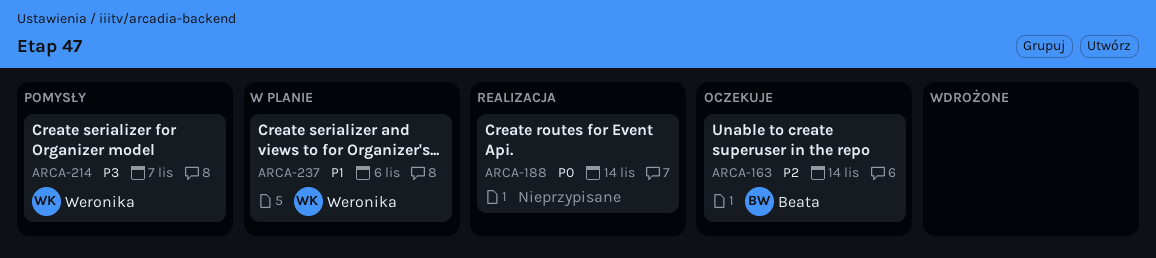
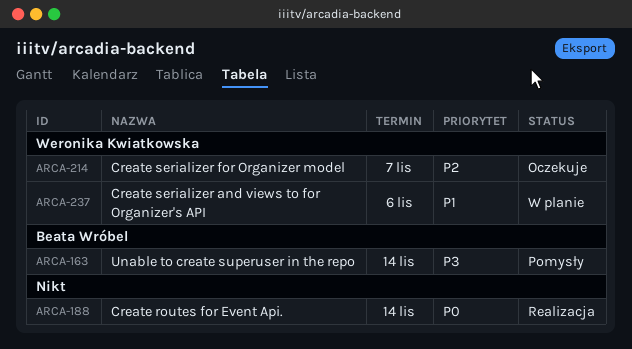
ARCA-163, status: Oczekuje -> Pomysły
ARCA-163, priority: P2 -> P3
ARCA-214, status: Pomysły -> Oczekuje
ARCA-214, priority: P3 -> P2

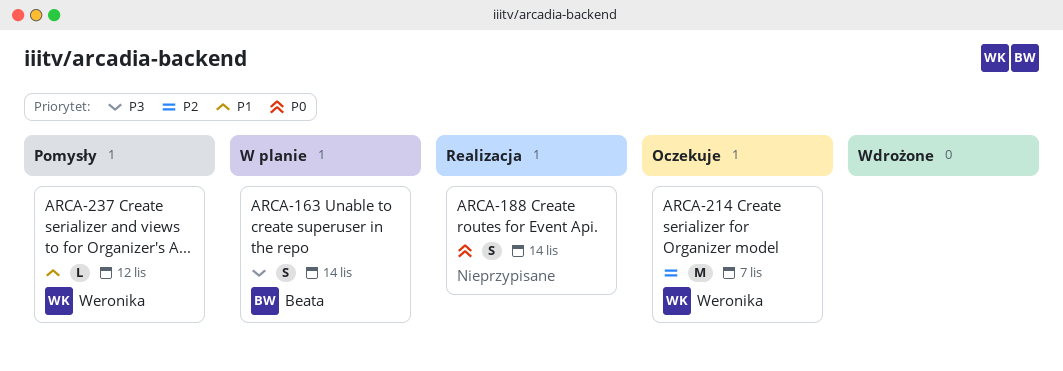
ARCA-163, status: Pomysły -> W planie
ARCA-237, status: W planie -> Pomysły
ARCA-237, due: Nov 6 -> Nov 12

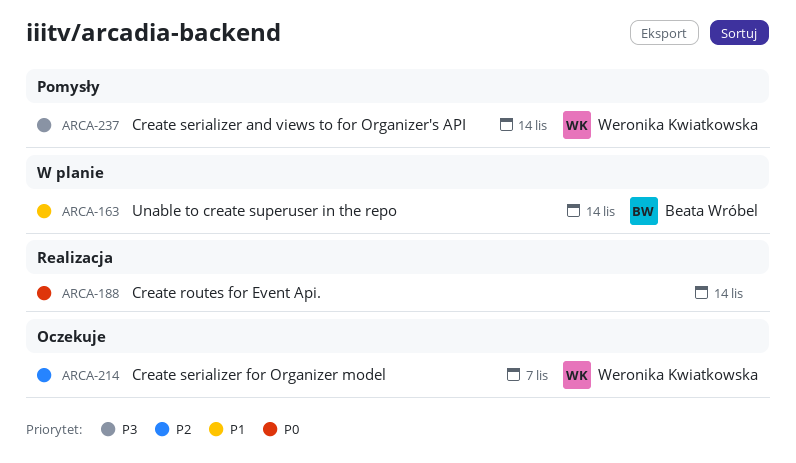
ARCA-163, priority: P3 -> P1
ARCA-237, priority: P1 -> P3
ARCA-237, due: Nov 12 -> Nov 14

